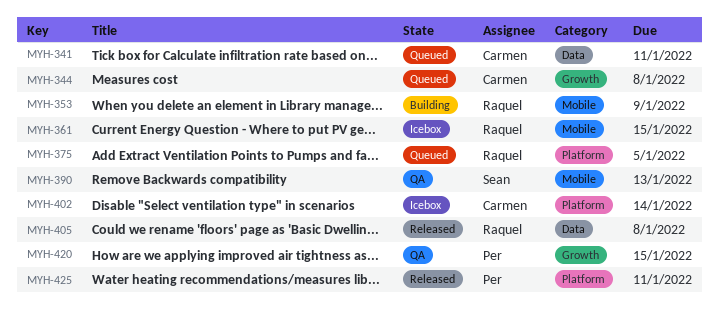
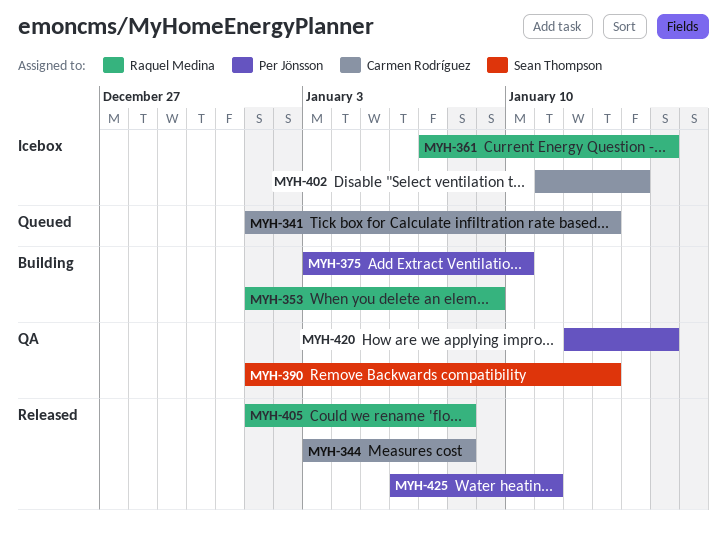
MYH-341, due: Jan 11 -> Jan 13
MYH-344, status: Queued -> Released
MYH-375, status: Queued -> Building
MYH-375, owner: Raquel Medina -> Per Jönsson
MYH-375, due: Jan 5 -> Jan 10

